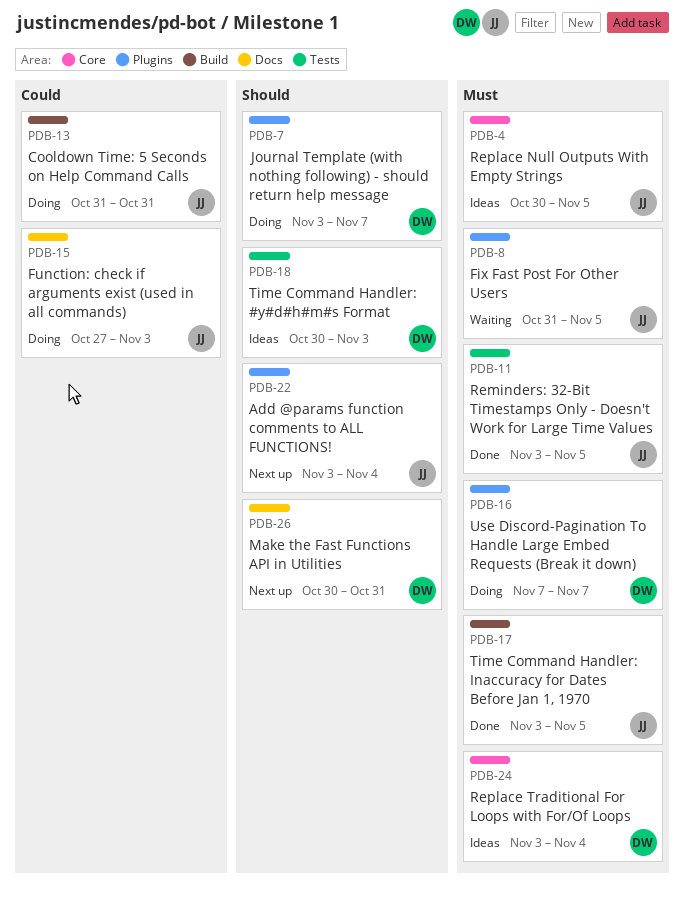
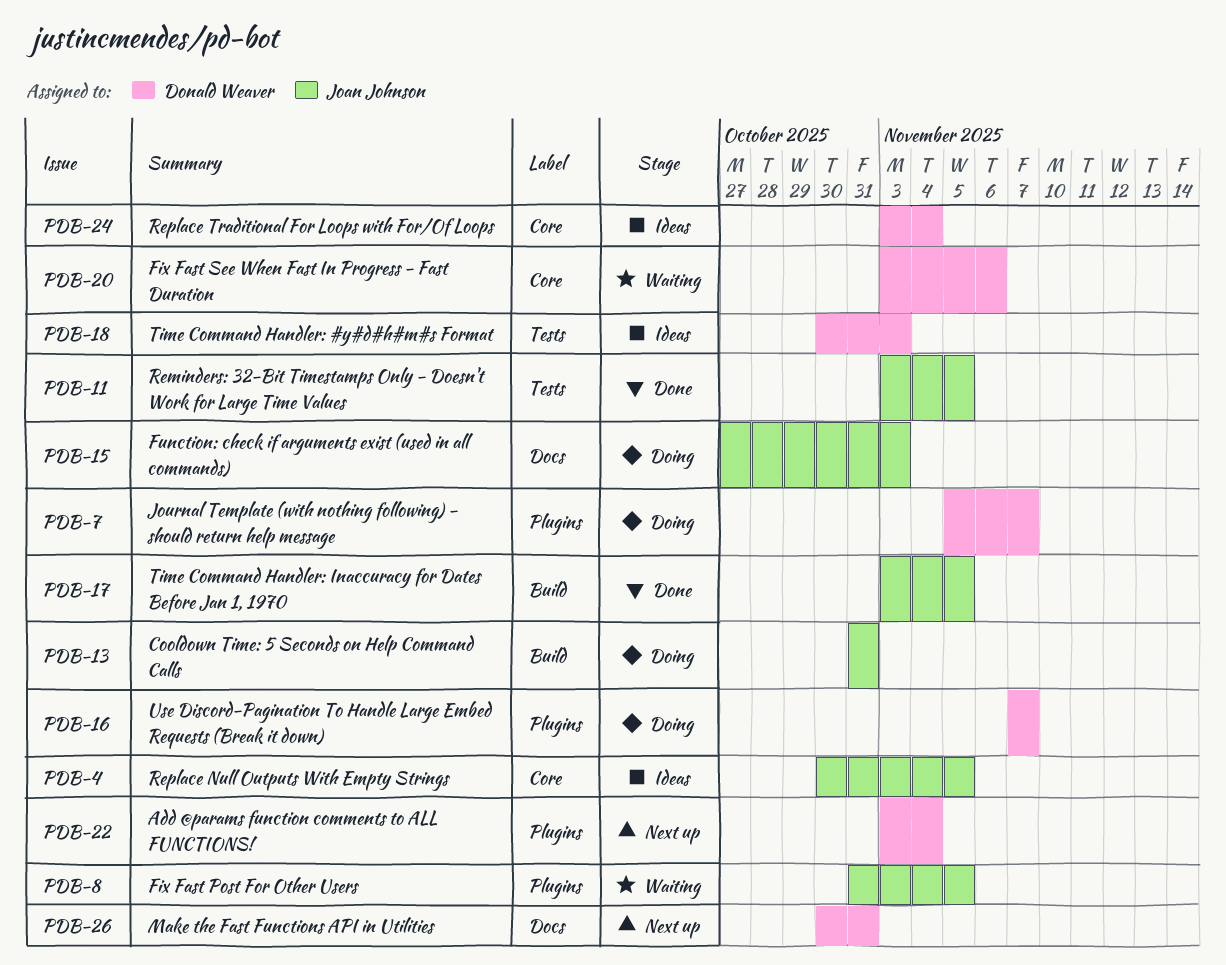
PDB-7, start: Nov 3 -> Nov 5
PDB-20: none -> present
PDB-22, owner: Joan Johnson -> Donald Weaver

